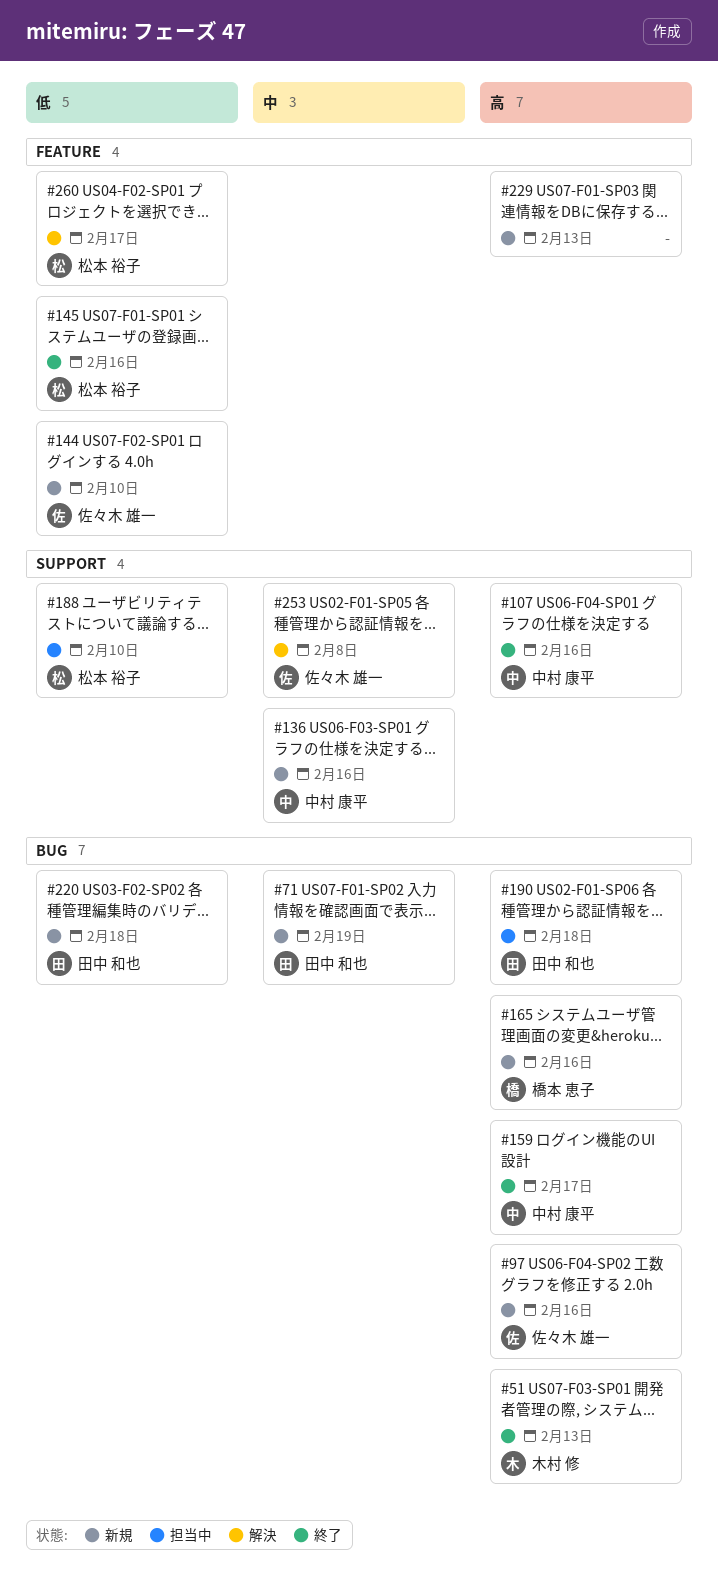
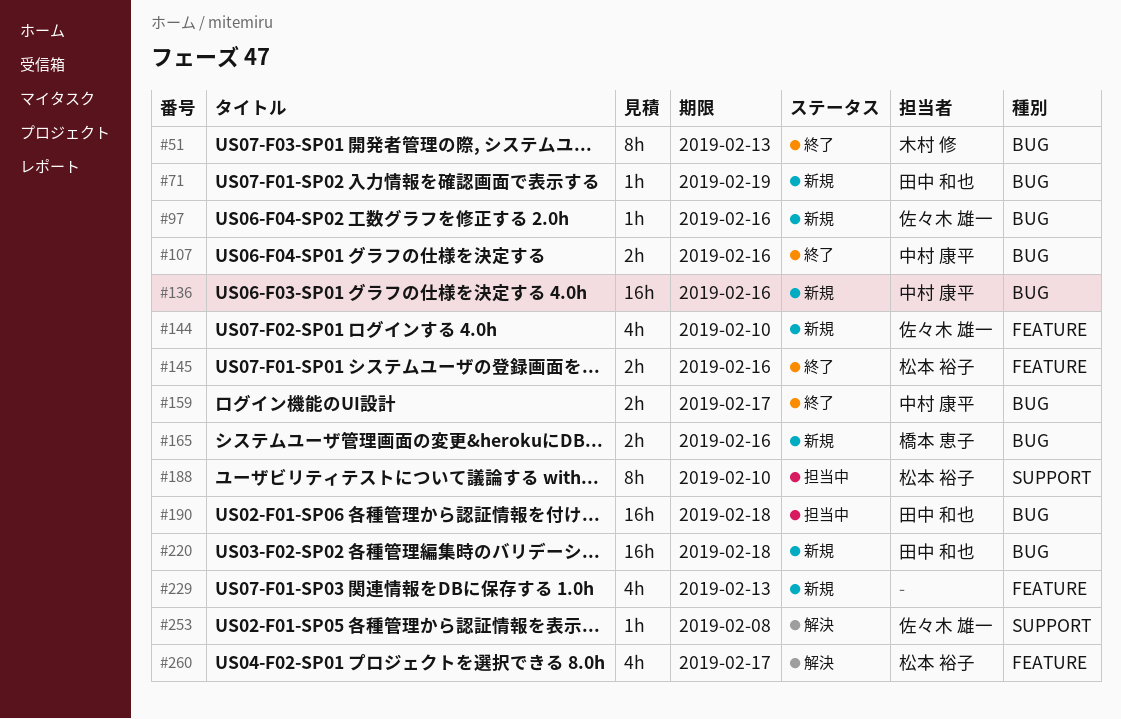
#107, label: SUPPORT -> BUG
#136, label: SUPPORT -> BUG

